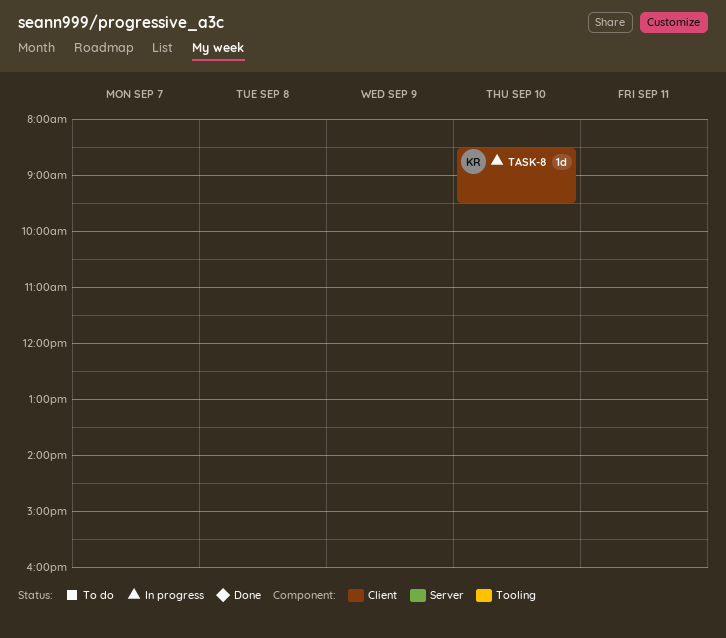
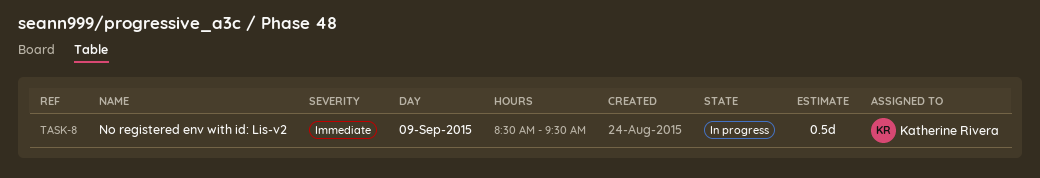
TASK-8, estimate: 1d -> 0.5d
TASK-8, day: Sep 10 -> Sep 9

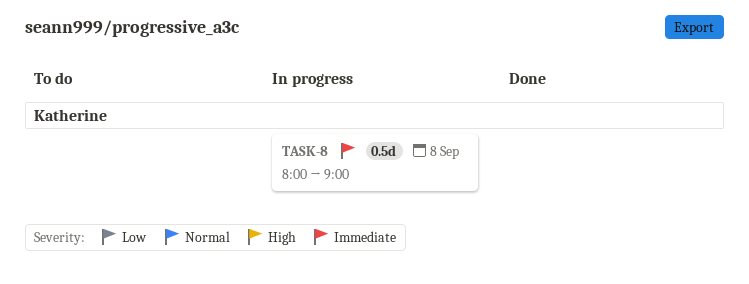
TASK-8, day: Sep 9 -> Sep 8
TASK-8, begins: 08:30 -> 08:00
TASK-8, ends: 09:30 -> 09:00

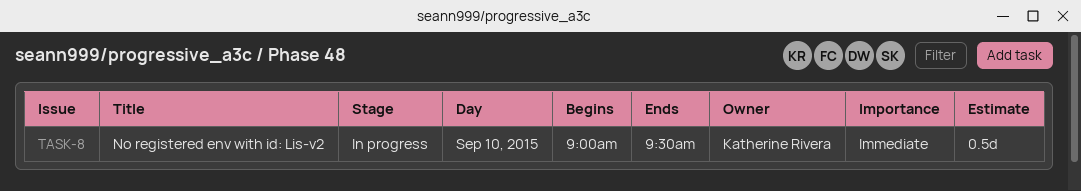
TASK-8, day: Sep 8 -> Sep 10
TASK-8, begins: 08:00 -> 09:00
TASK-8, ends: 09:00 -> 09:30

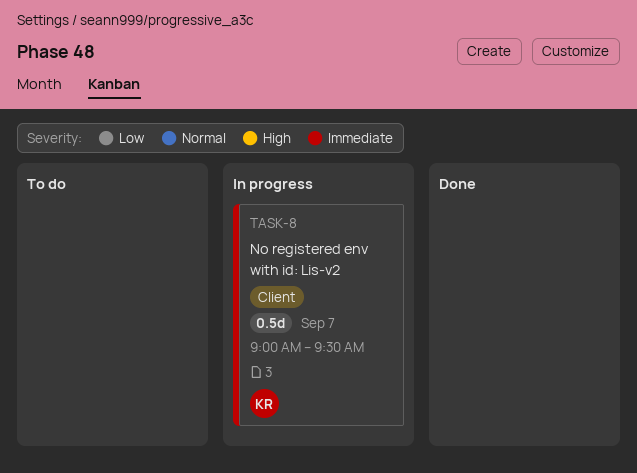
TASK-8, day: Sep 10 -> Sep 7

